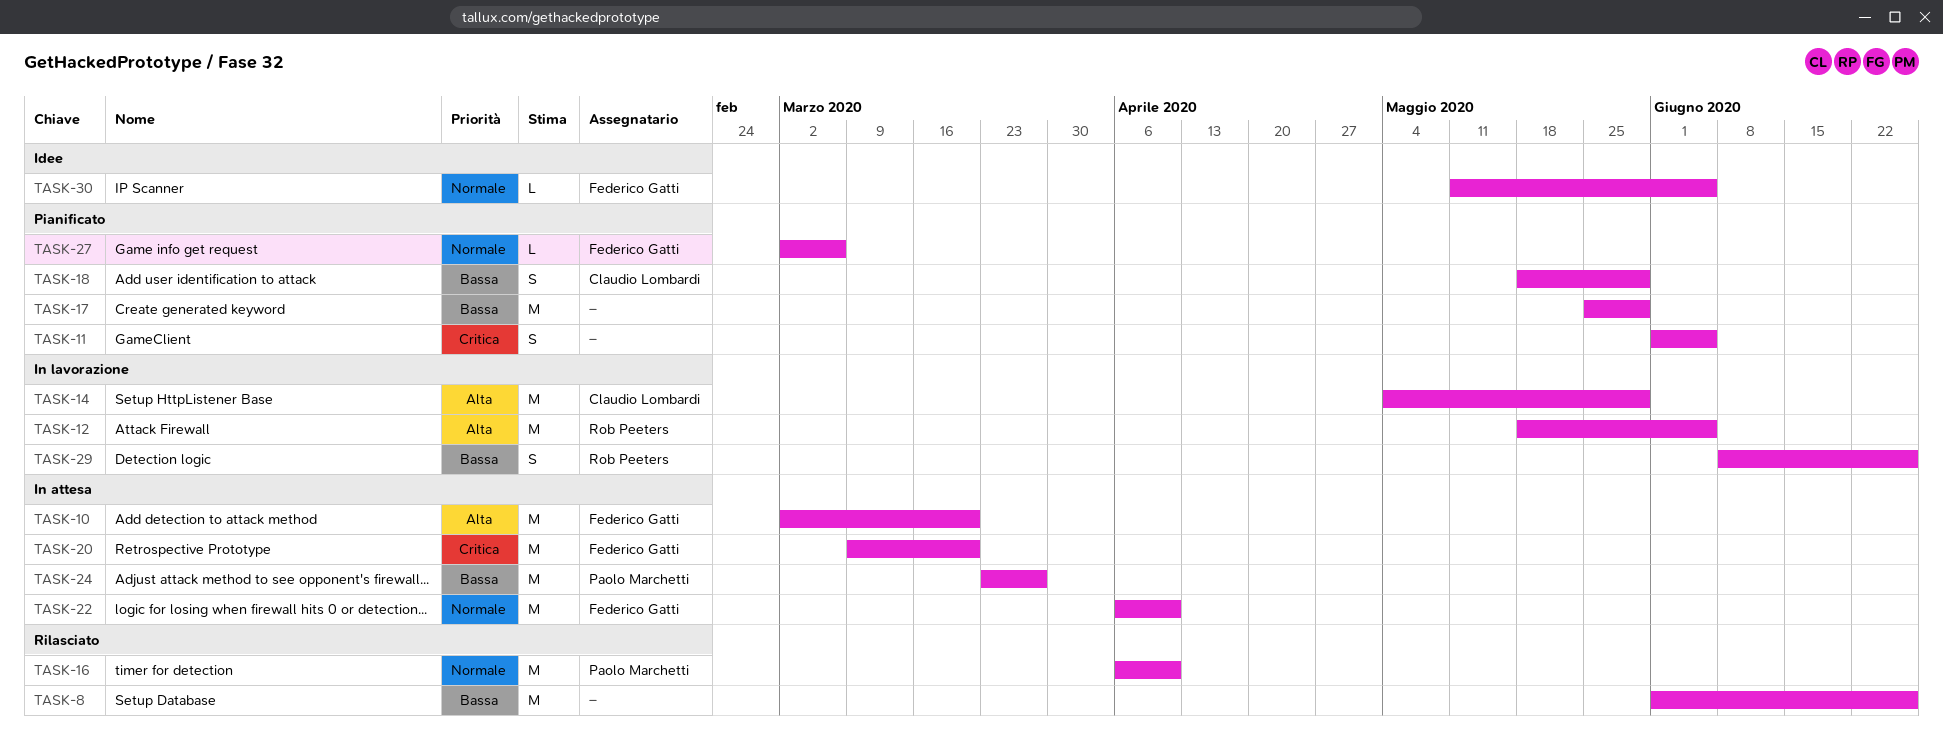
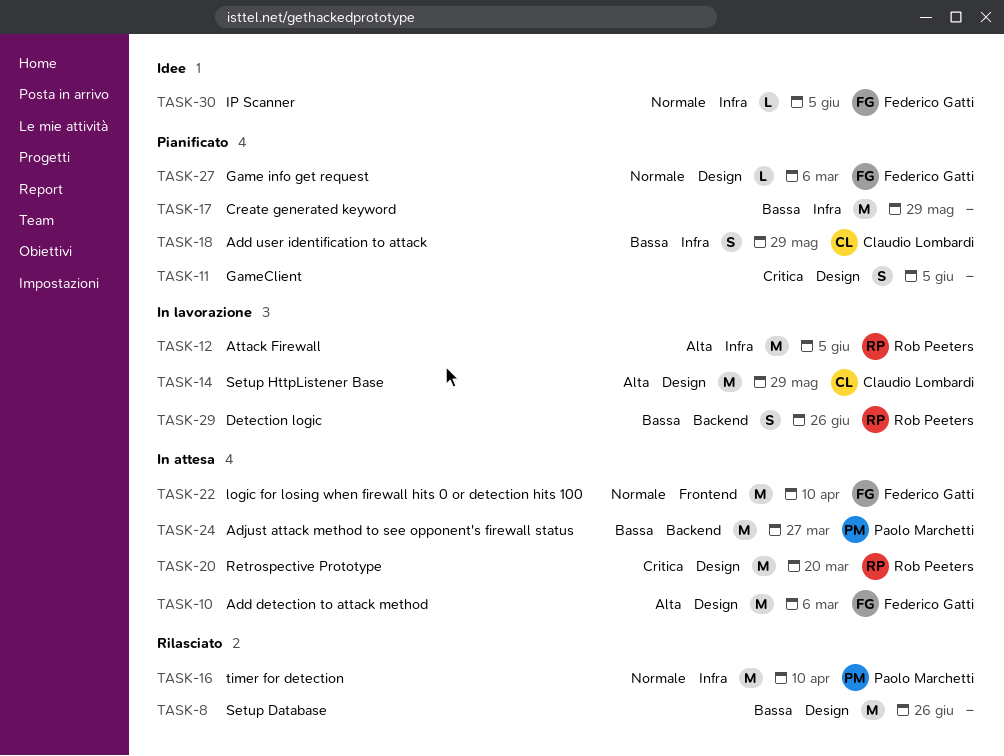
TASK-10, due: Mar 20 -> Mar 6
TASK-20, owner: Federico Gatti -> Rob Peeters

